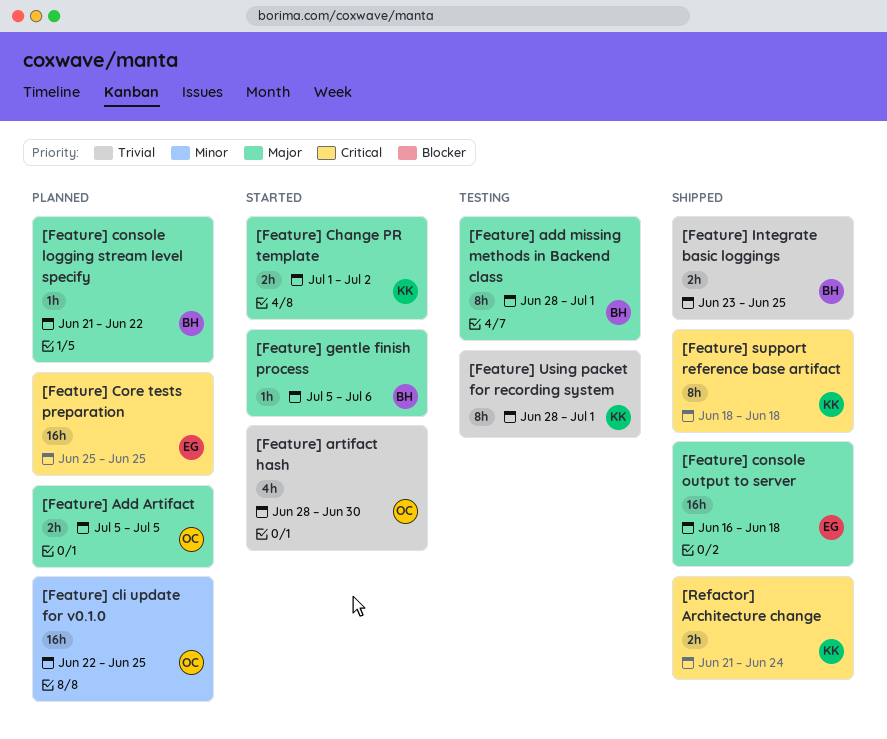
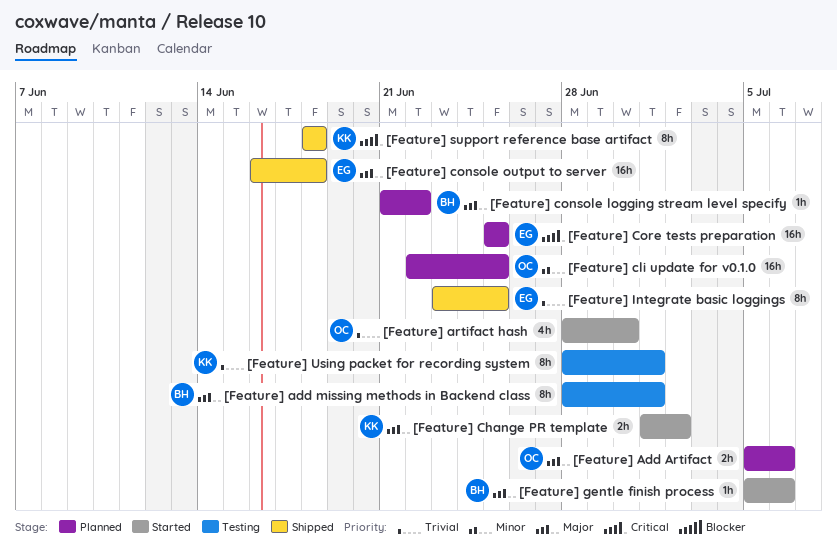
[Feature] Add Artifact, due: Jul 5 -> Jul 6
[Feature] Integrate basic loggings, owner: BH -> EG
[Feature] Integrate basic loggings, estimate: 2h -> 8h
[Refactor] Architecture change: present -> none

